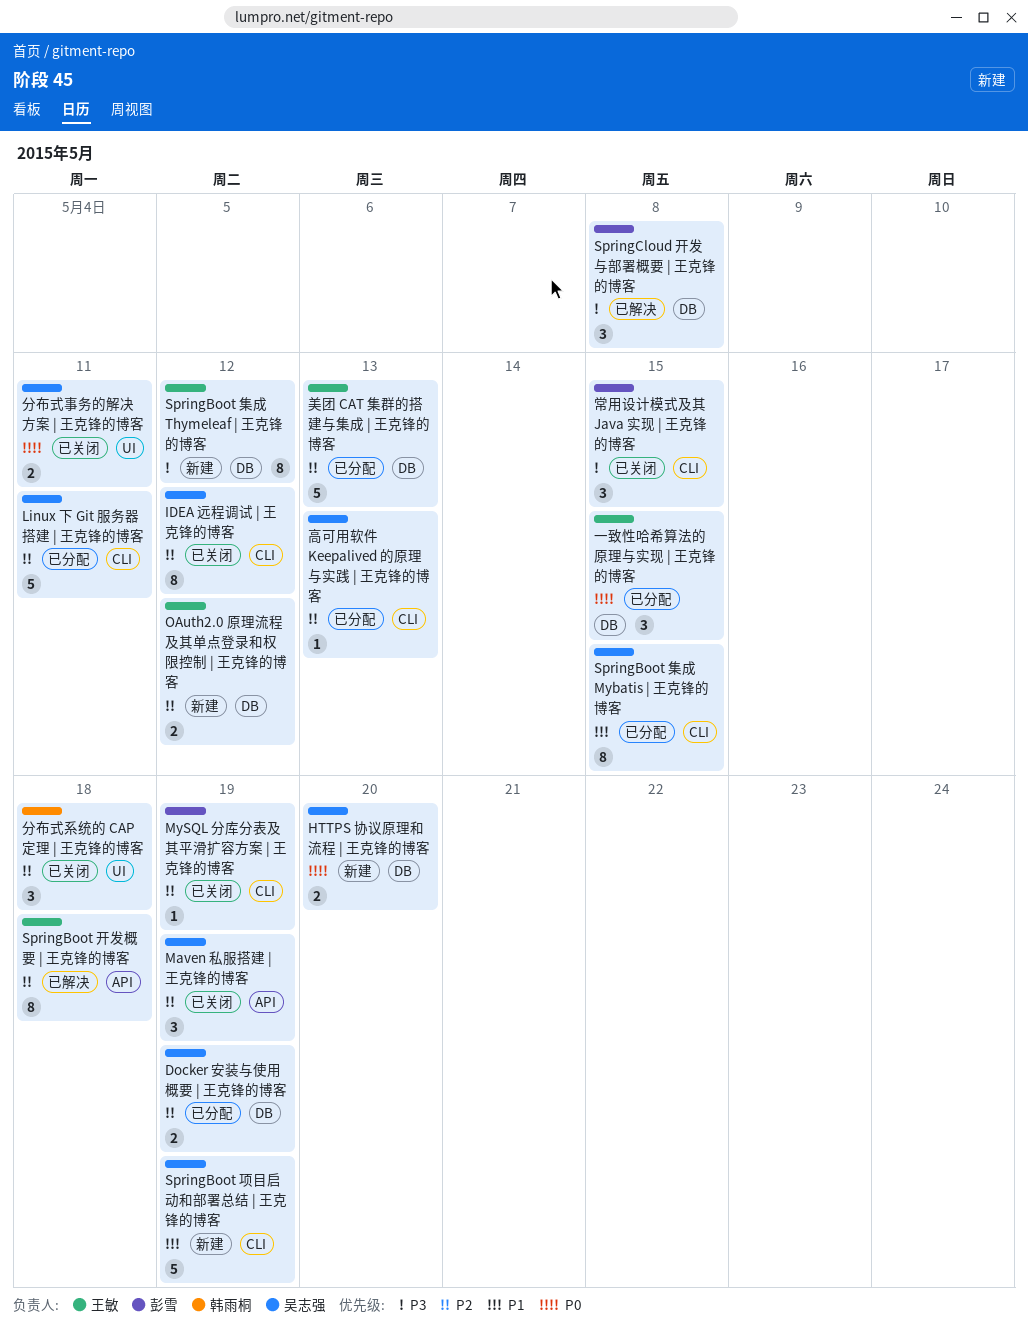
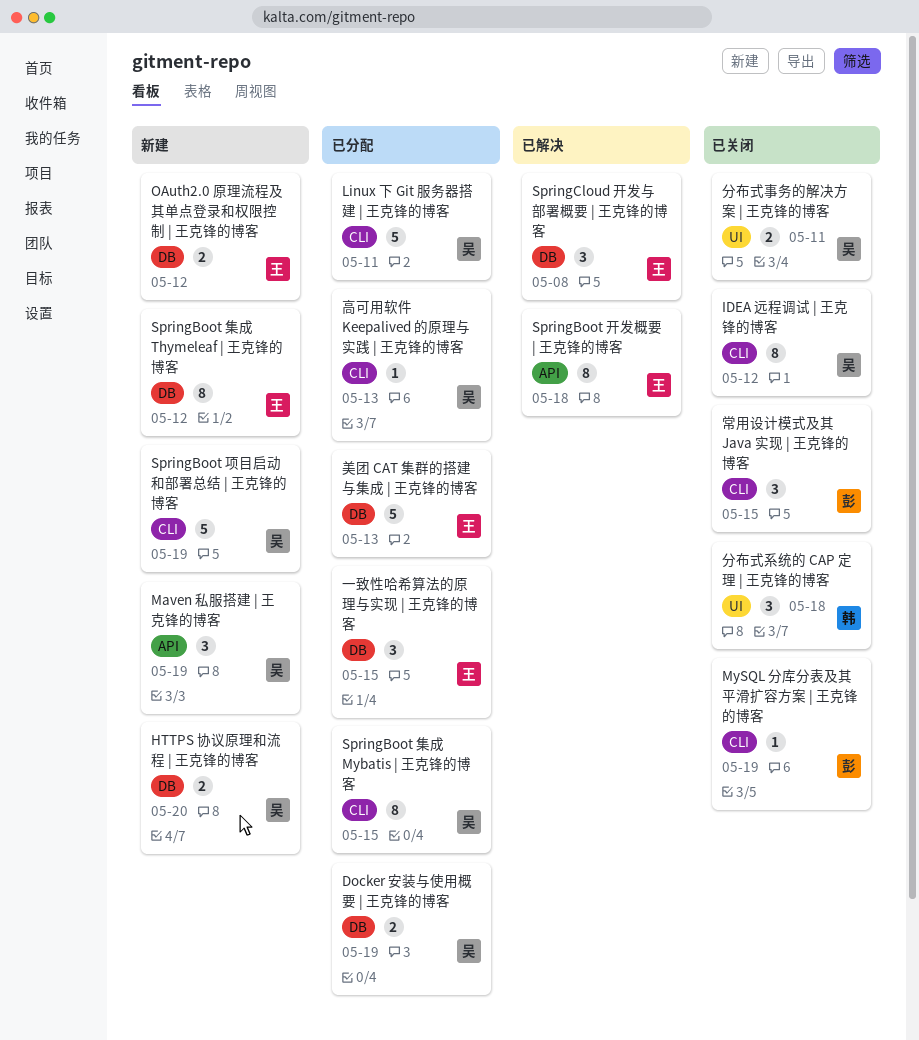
Maven 私服搭建 | 王克锋的博客, status: 已关闭 -> 新建
SpringCloud 开发与部署概要 | 王克锋的博客, owner: 彭雪 -> 王敏

